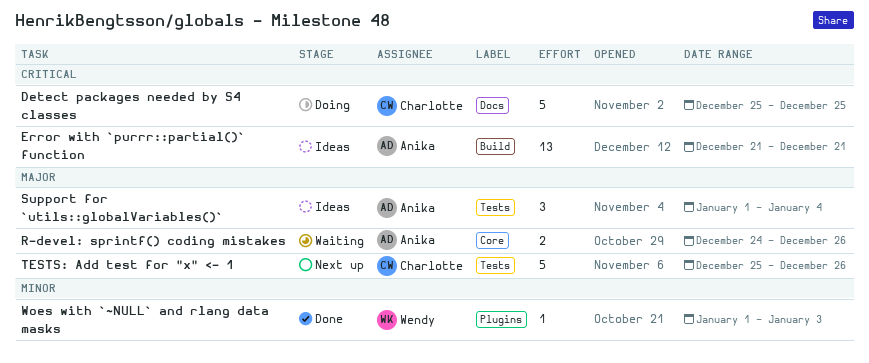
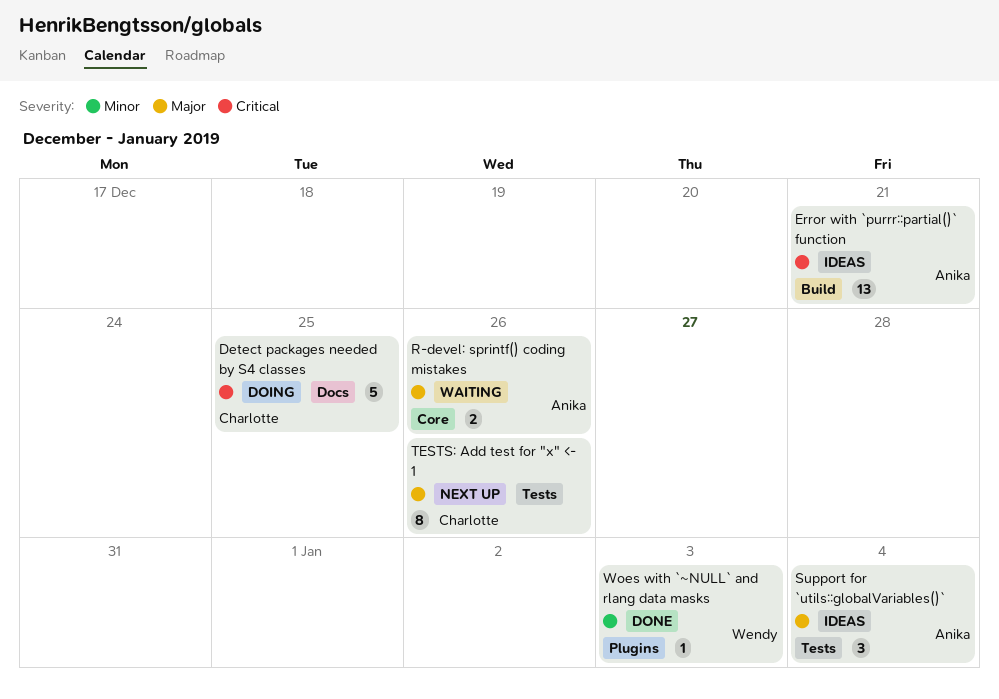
TESTS: Add test for "x" <- 1, estimate: 5 -> 8

